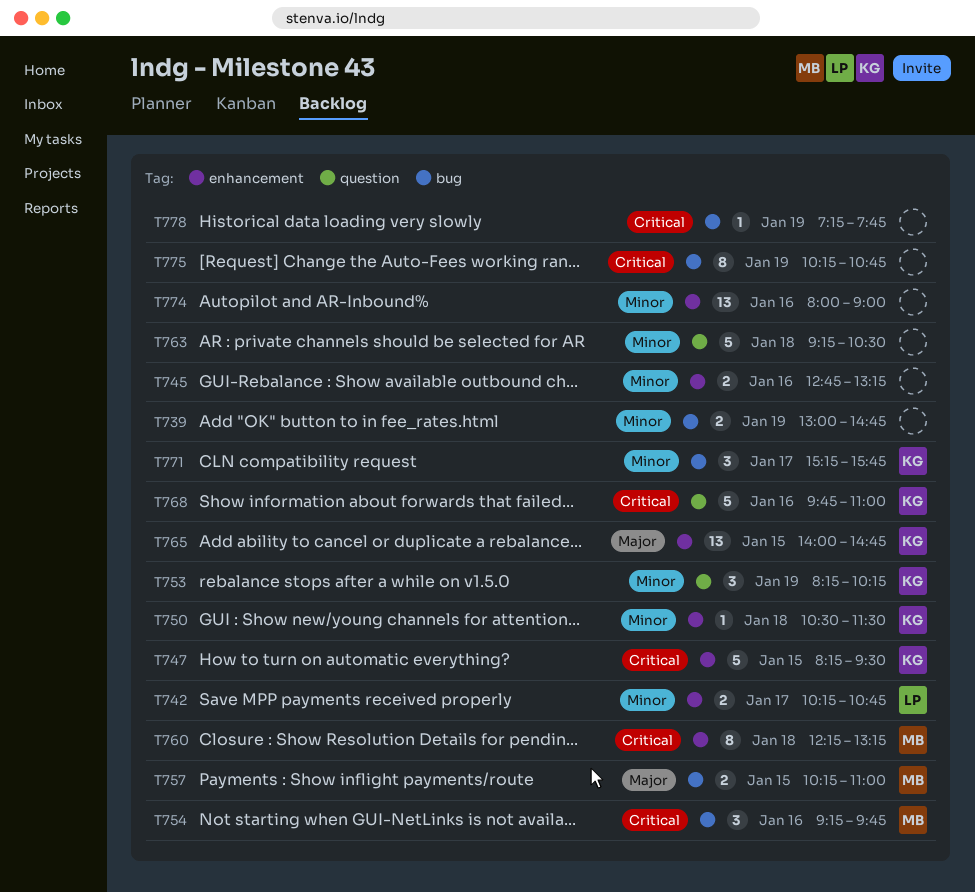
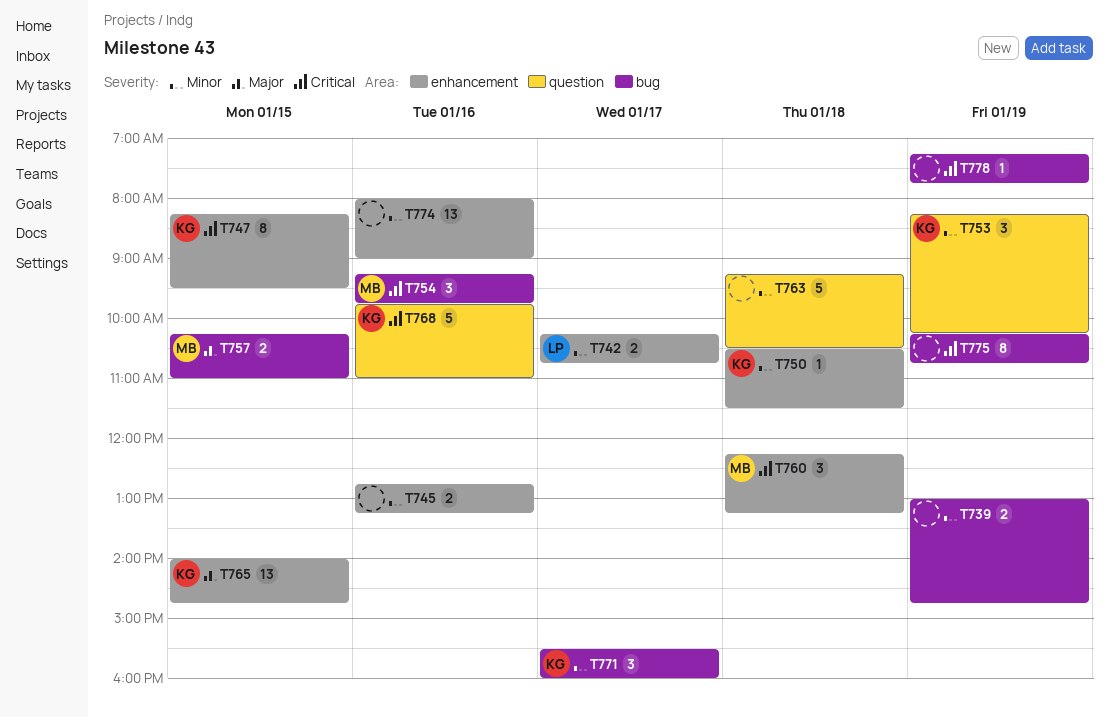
T747, estimate: 5 -> 8
T760, estimate: 8 -> 3
T771, begins: 15:15 -> 15:30
T771, ends: 15:45 -> 16:00

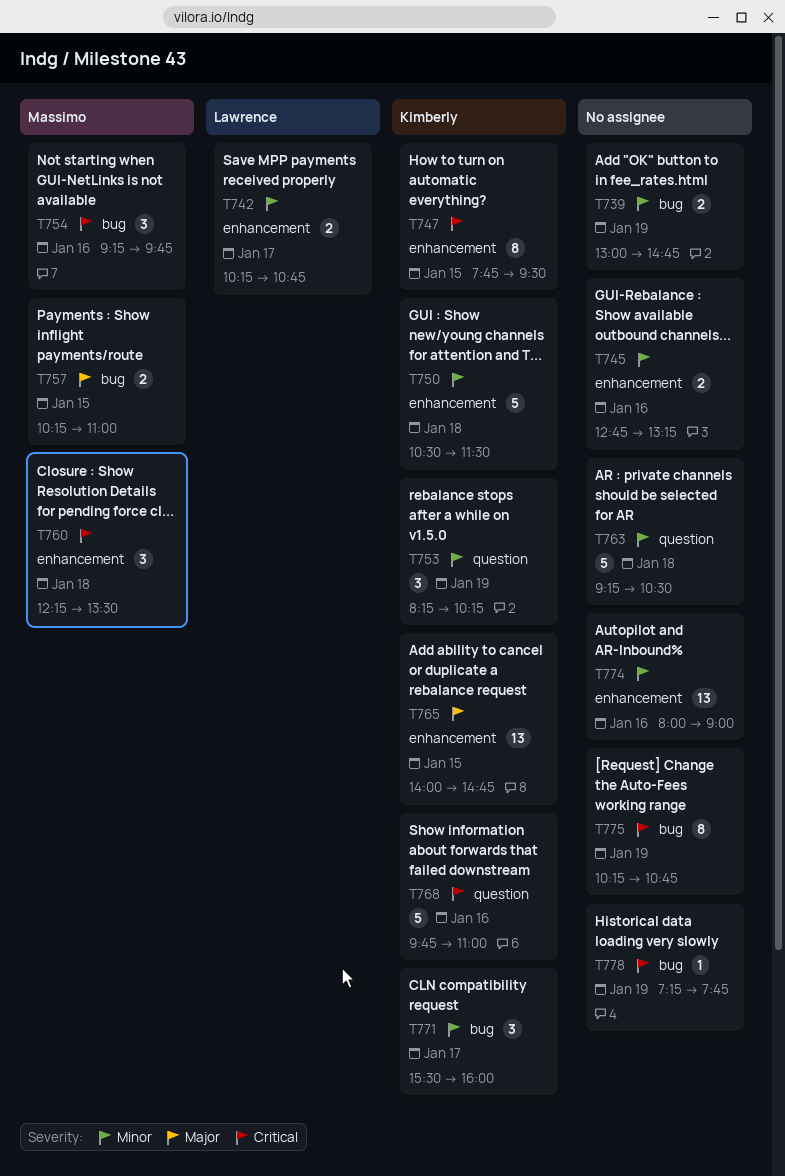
T747, begins: 08:15 -> 07:45
T750, estimate: 1 -> 5
T760, ends: 13:15 -> 13:30

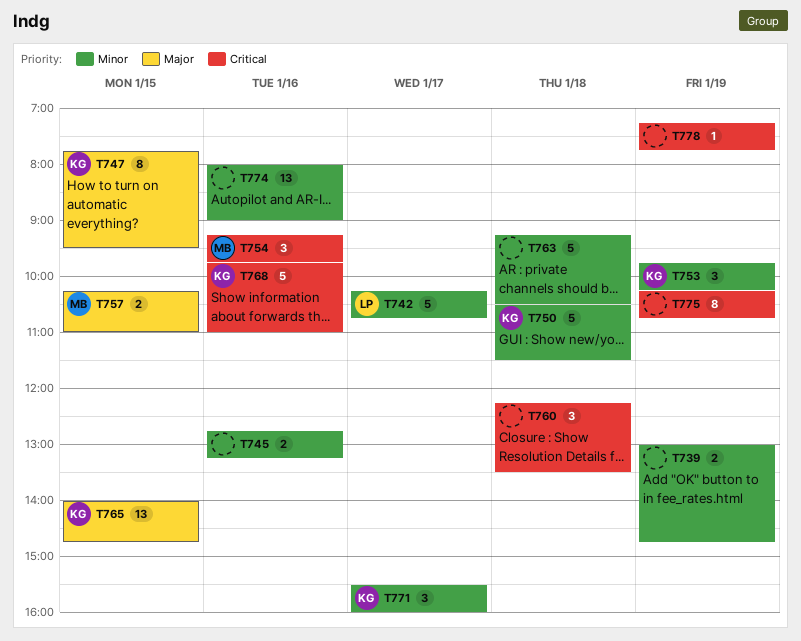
T742, estimate: 2 -> 5
T747, priority: Critical -> Major
T753, begins: 08:15 -> 09:45
T760, owner: Massimo -> none

